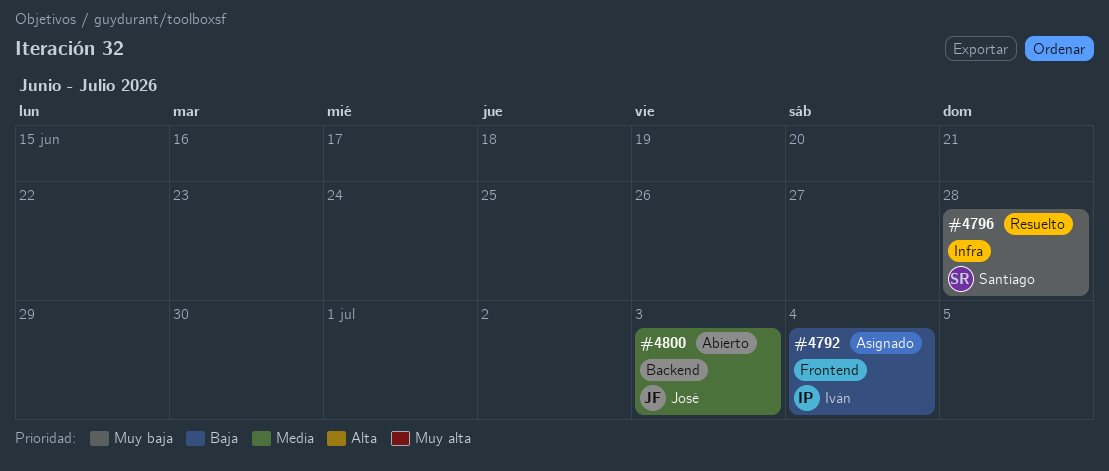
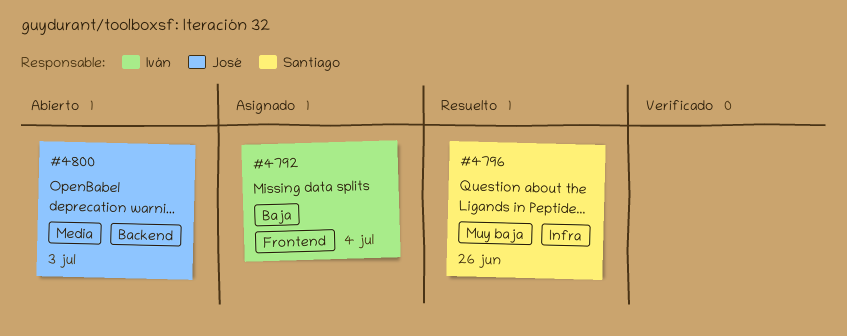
#4796, due: Jun 28 -> Jun 26

